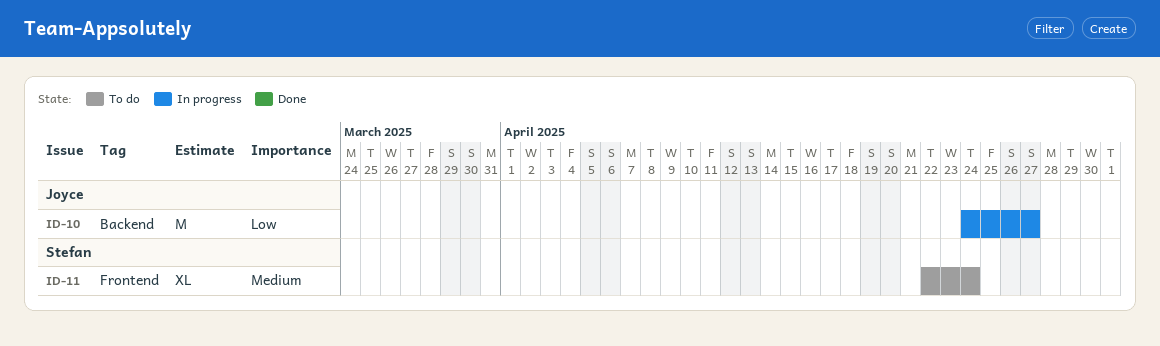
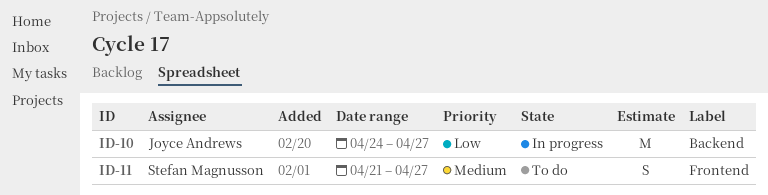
ID-11, estimate: XL -> S
ID-11, start: Apr 22 -> Apr 21
ID-11, due: Apr 24 -> Apr 27

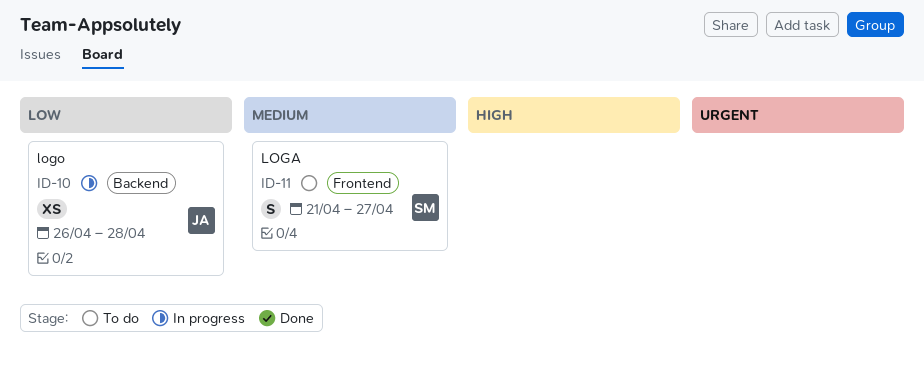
ID-10, estimate: M -> XS
ID-10, start: Apr 24 -> Apr 26
ID-10, due: Apr 27 -> Apr 28

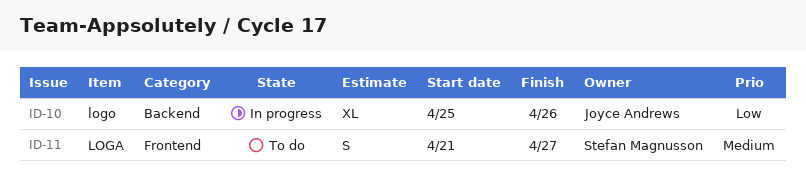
ID-10, estimate: XS -> XL
ID-10, start: Apr 26 -> Apr 25
ID-10, due: Apr 28 -> Apr 26

